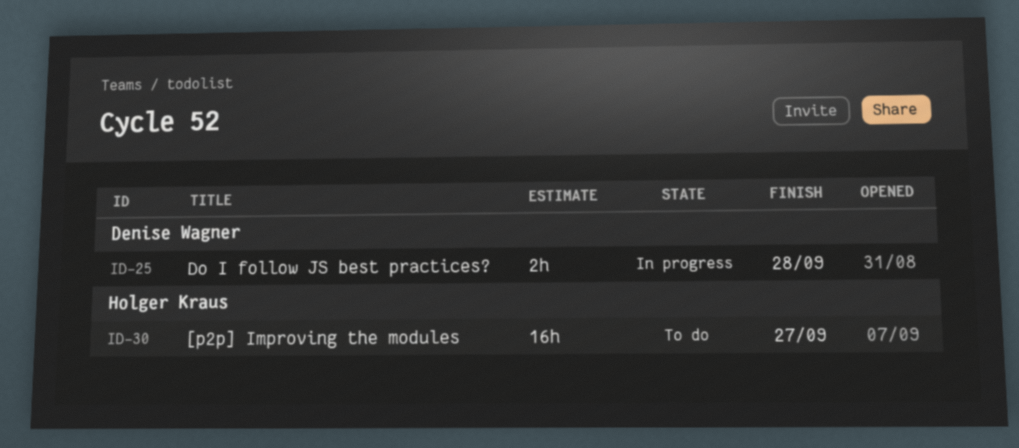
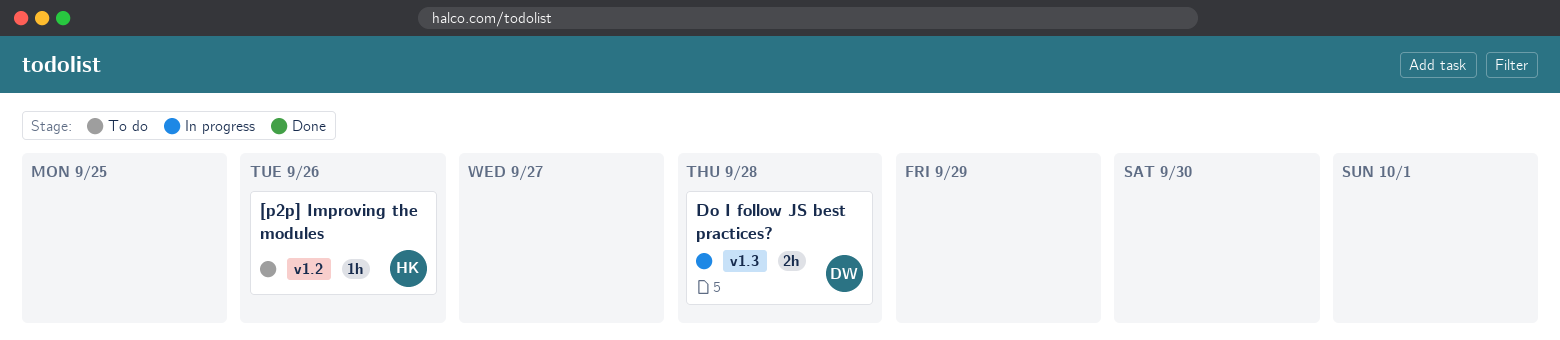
[p2p] Improving the modules, estimate: 16h -> 1h
[p2p] Improving the modules, due: Sep 27 -> Sep 26

